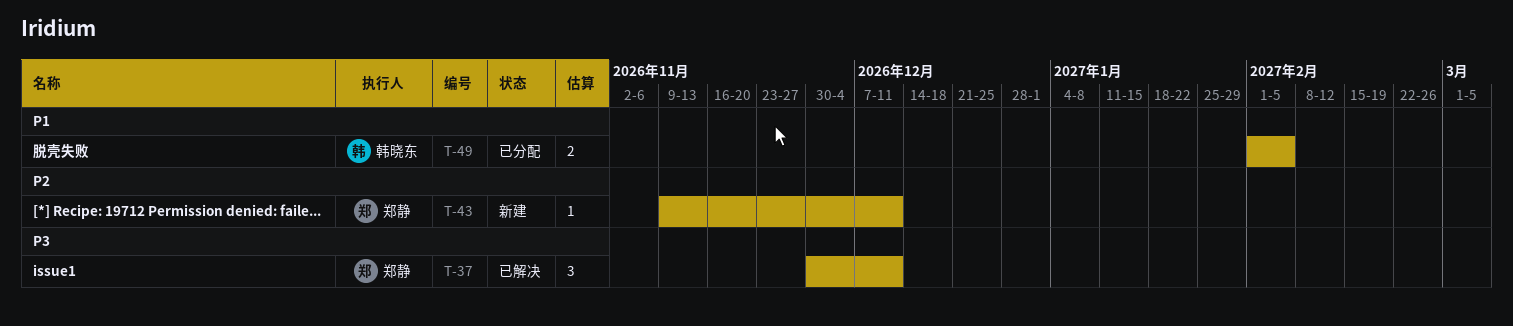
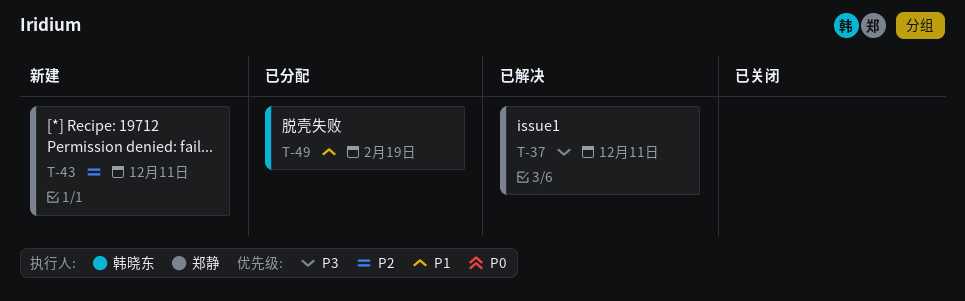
T-49, due: Feb 5 -> Feb 19

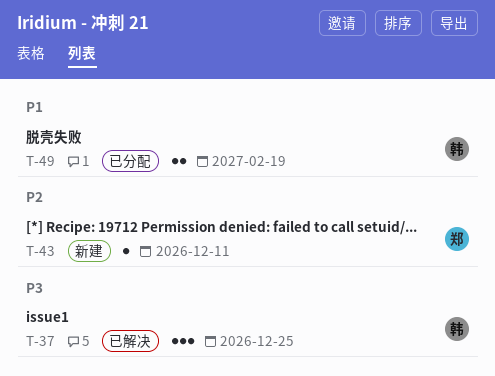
T-37, owner: 郑静 -> 韩晓东
T-37, due: Dec 11 -> Dec 25

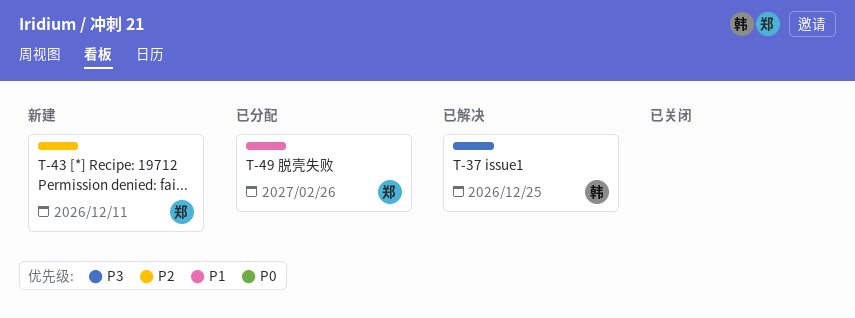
T-49, owner: 韩 -> 郑
T-49, due: Feb 19 -> Feb 26

